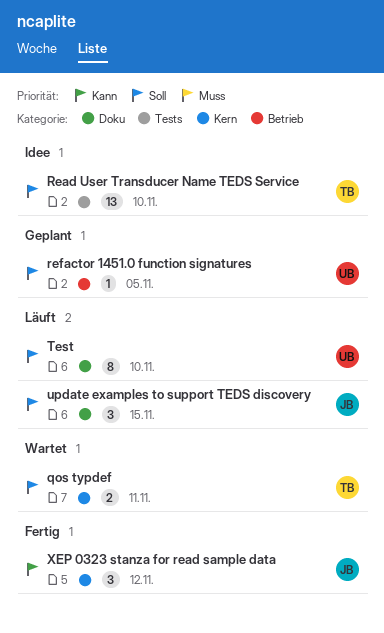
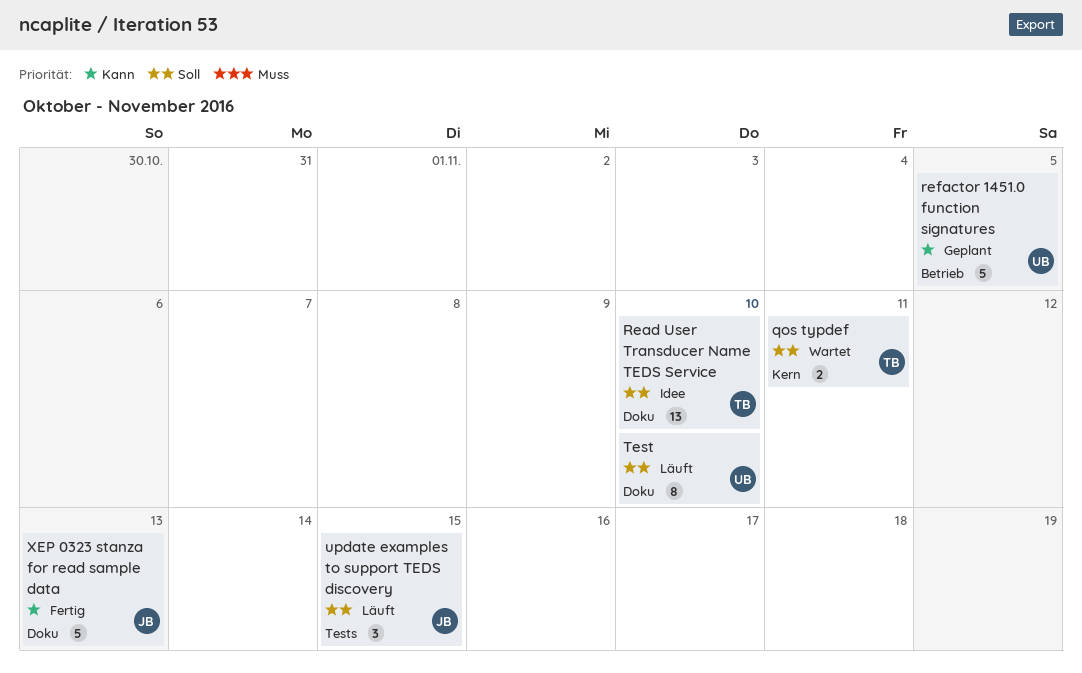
Read User Transducer Name TEDS Service, label: Tests -> Doku
refactor 1451.0 function signatures, priority: Soll -> Kann
refactor 1451.0 function signatures, estimate: 1 -> 5
update examples to support TEDS discovery, label: Doku -> Tests
XEP 0323 stanza for read sample data, label: Kern -> Doku
XEP 0323 stanza for read sample data, estimate: 3 -> 5
XEP 0323 stanza for read sample data, due: Nov 12 -> Nov 13

